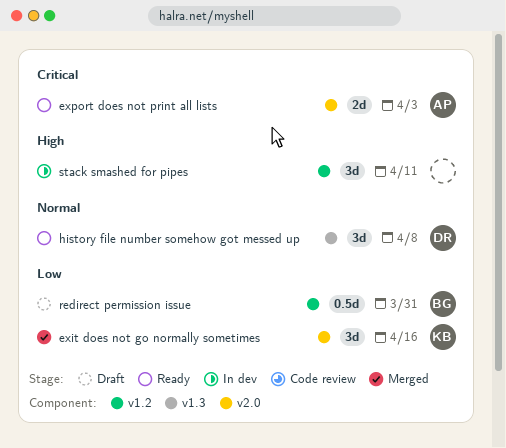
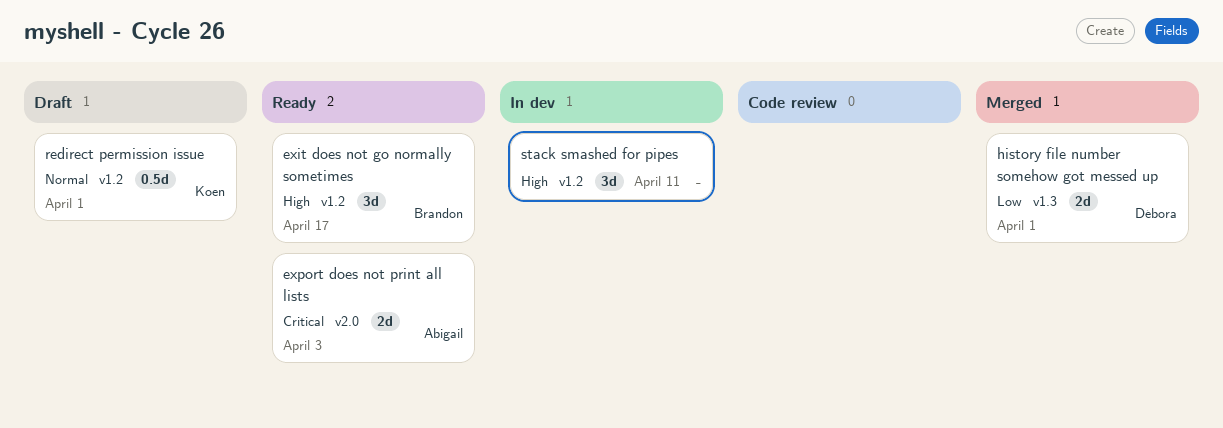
exit does not go normally sometimes, status: Merged -> Ready
exit does not go normally sometimes, owner: Koen -> Brandon
exit does not go normally sometimes, priority: Low -> High
exit does not go normally sometimes, label: v2.0 -> v1.2
exit does not go normally sometimes, due: Apr 16 -> Apr 17
history file number somehow got messed up, status: Ready -> Merged
history file number somehow got messed up, priority: Normal -> Low
history file number somehow got messed up, estimate: 3d -> 2d
history file number somehow got messed up, due: Apr 8 -> Apr 1
redirect permission issue, owner: Brandon -> Koen
redirect permission issue, priority: Low -> Normal
redirect permission issue, due: Mar 31 -> Apr 1

